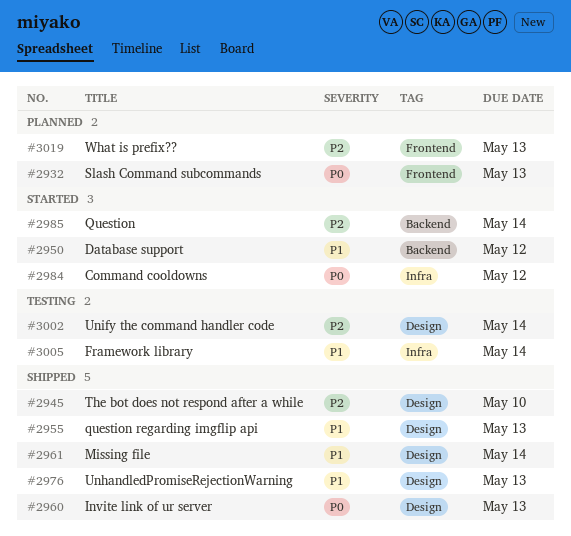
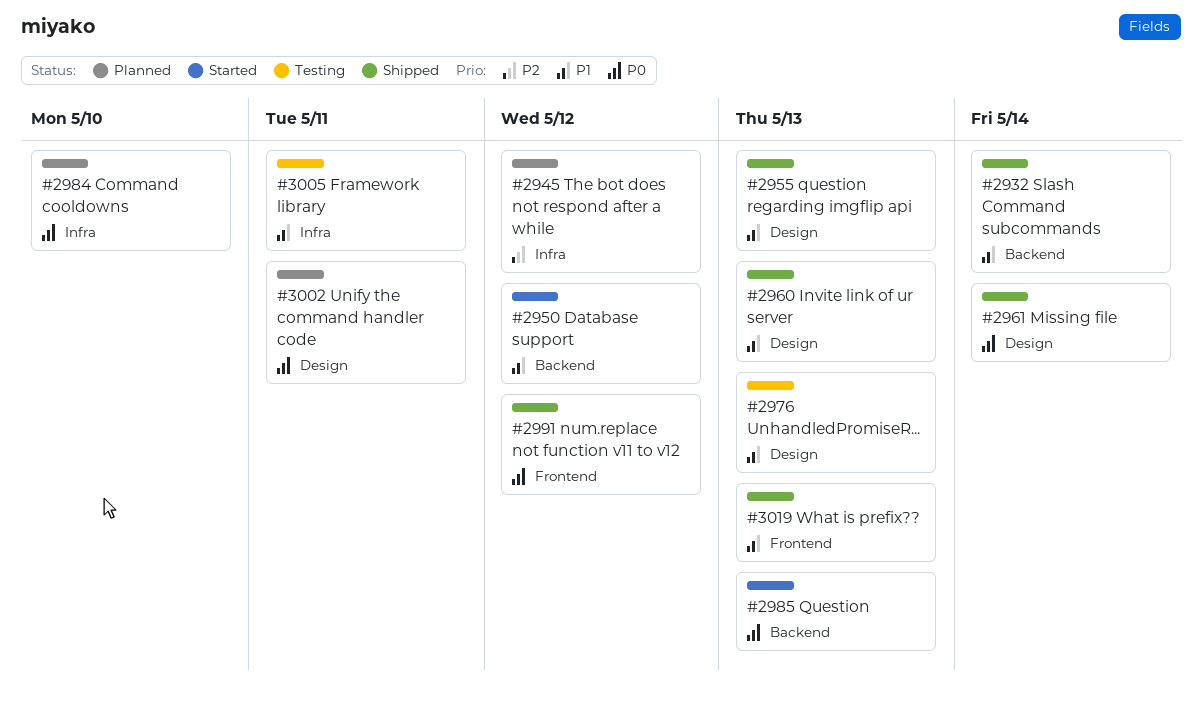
#2932, status: Planned -> Shipped
#2932, priority: P0 -> P1
#2932, label: Frontend -> Backend
#2932, due: May 13 -> May 14
#2945, status: Shipped -> Planned
#2945, label: Design -> Infra
#2945, due: May 10 -> May 12
#2960, priority: P0 -> P1
#2961, priority: P1 -> P0
#2976, status: Shipped -> Testing
#2984, status: Started -> Planned
#2984, due: May 12 -> May 10
#2985, priority: P2 -> P0
#2985, due: May 14 -> May 13
#2991: none -> present
#3002, status: Testing -> Planned
#3002, priority: P2 -> P0
#3002, due: May 14 -> May 11
#3005, due: May 14 -> May 11
#3019, status: Planned -> Shipped
#3019, priority: P2 -> P1

